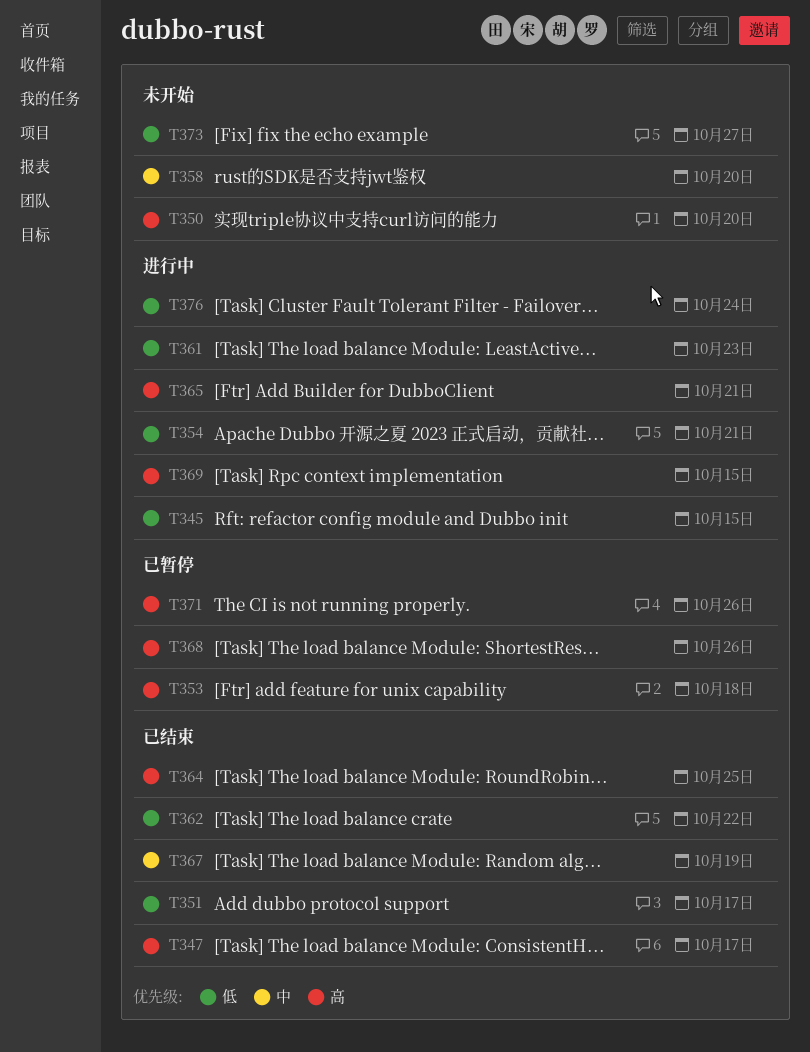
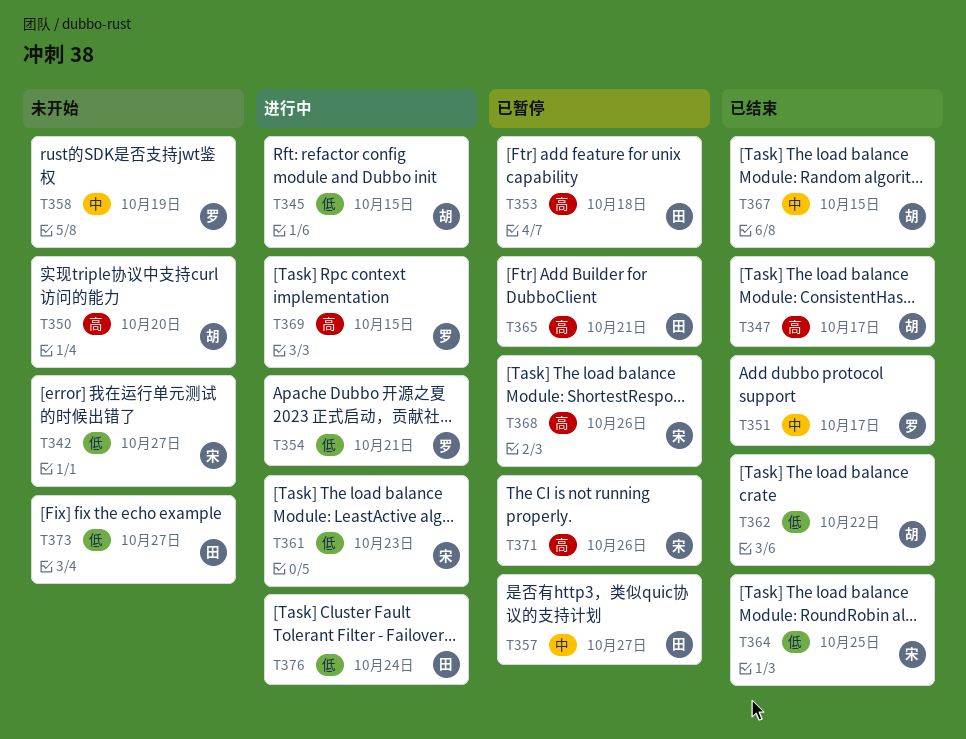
T342: none -> present
T351, priority: 低 -> 中
T357: none -> present
T358, due: Oct 20 -> Oct 19
T364, priority: 高 -> 低
T365, status: 进行中 -> 已暂停
T367, due: Oct 19 -> Oct 15

